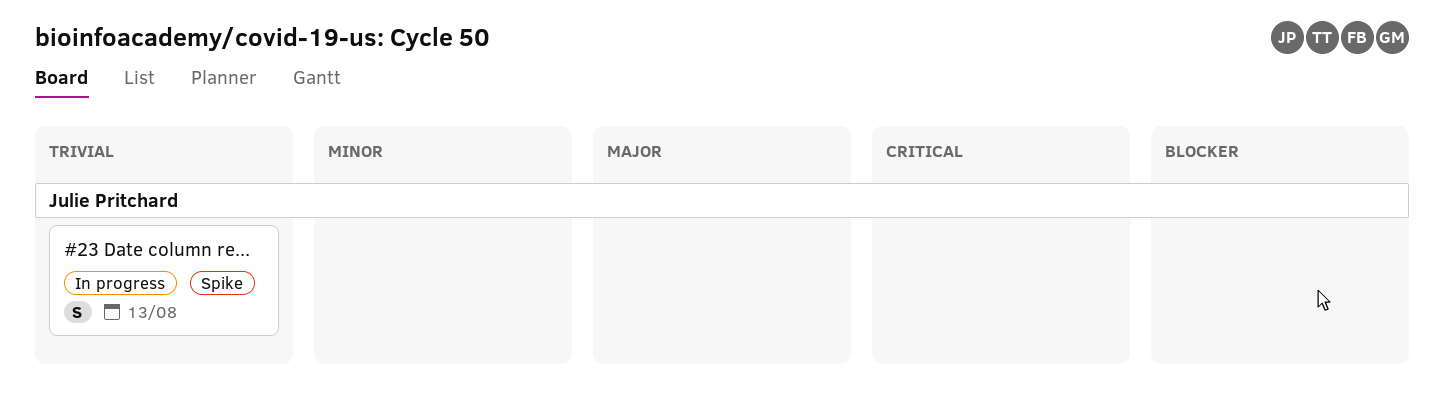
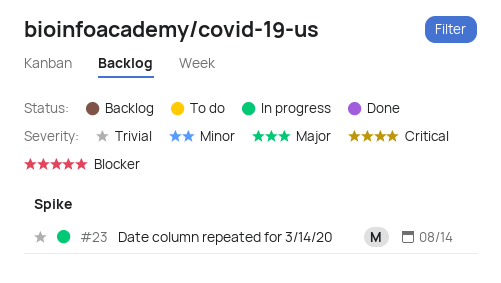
#23, estimate: S -> M
#23, due: Aug 13 -> Aug 14

